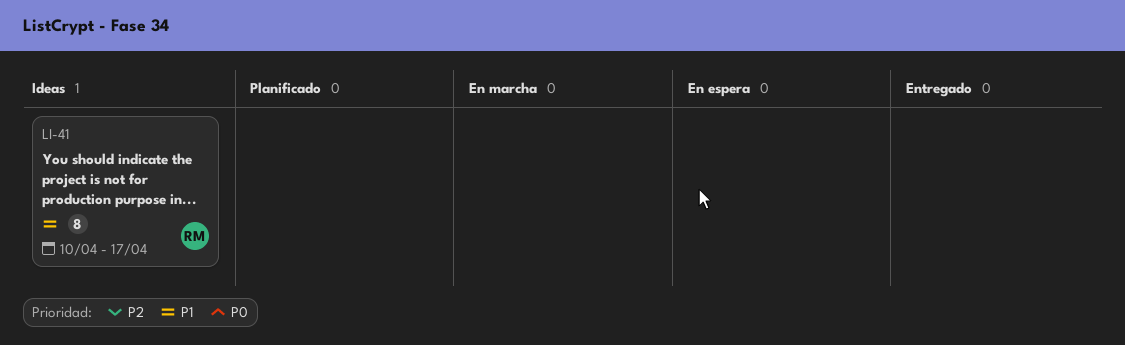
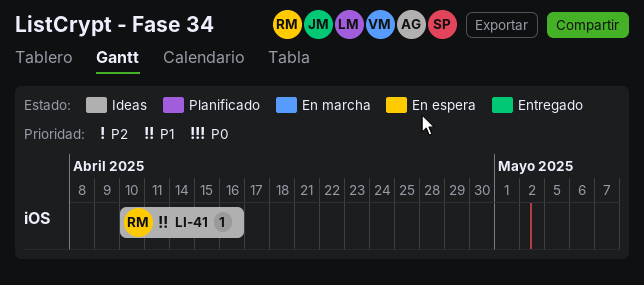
LI-41, estimate: 8 -> 1
LI-41, due: Apr 17 -> Apr 16

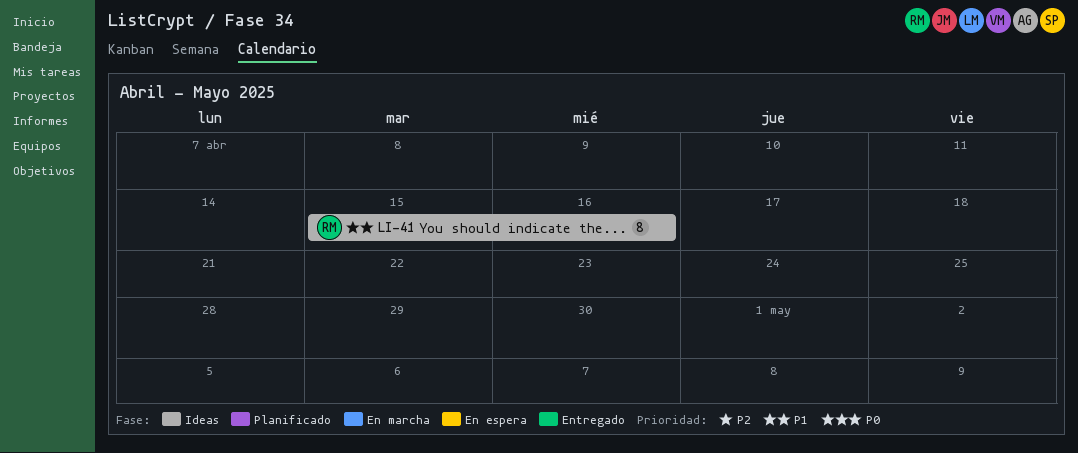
LI-41, estimate: 1 -> 8
LI-41, start: Apr 10 -> Apr 15

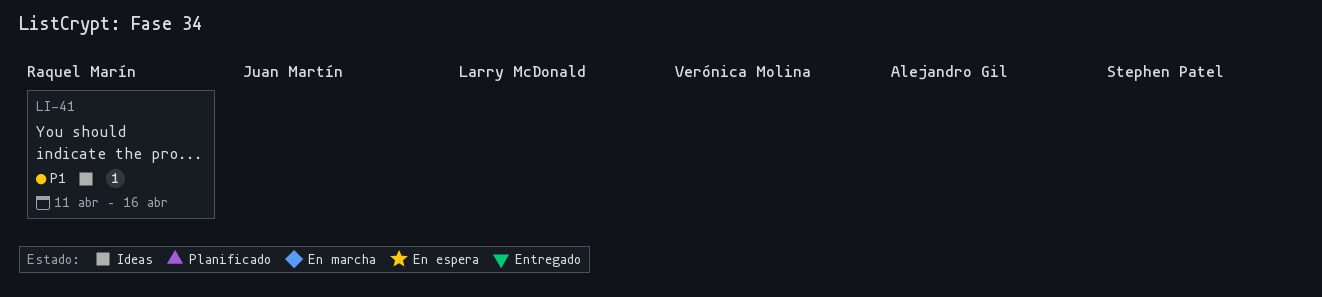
LI-41, estimate: 8 -> 1
LI-41, start: Apr 15 -> Apr 11

